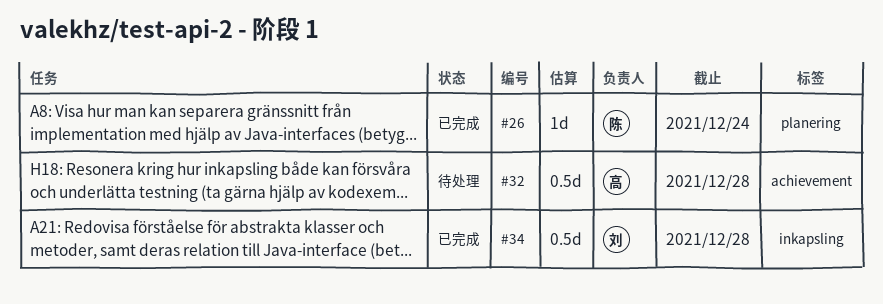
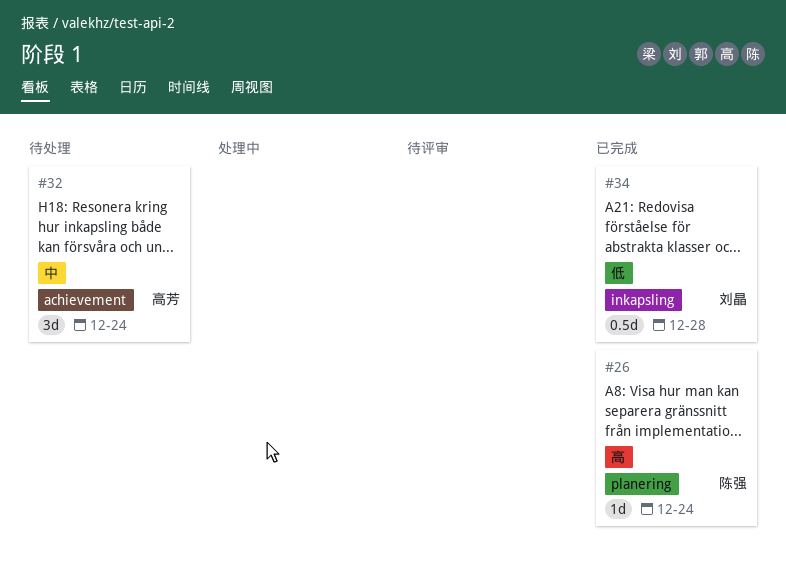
#32, estimate: 0.5d -> 3d
#32, due: Dec 28 -> Dec 24

